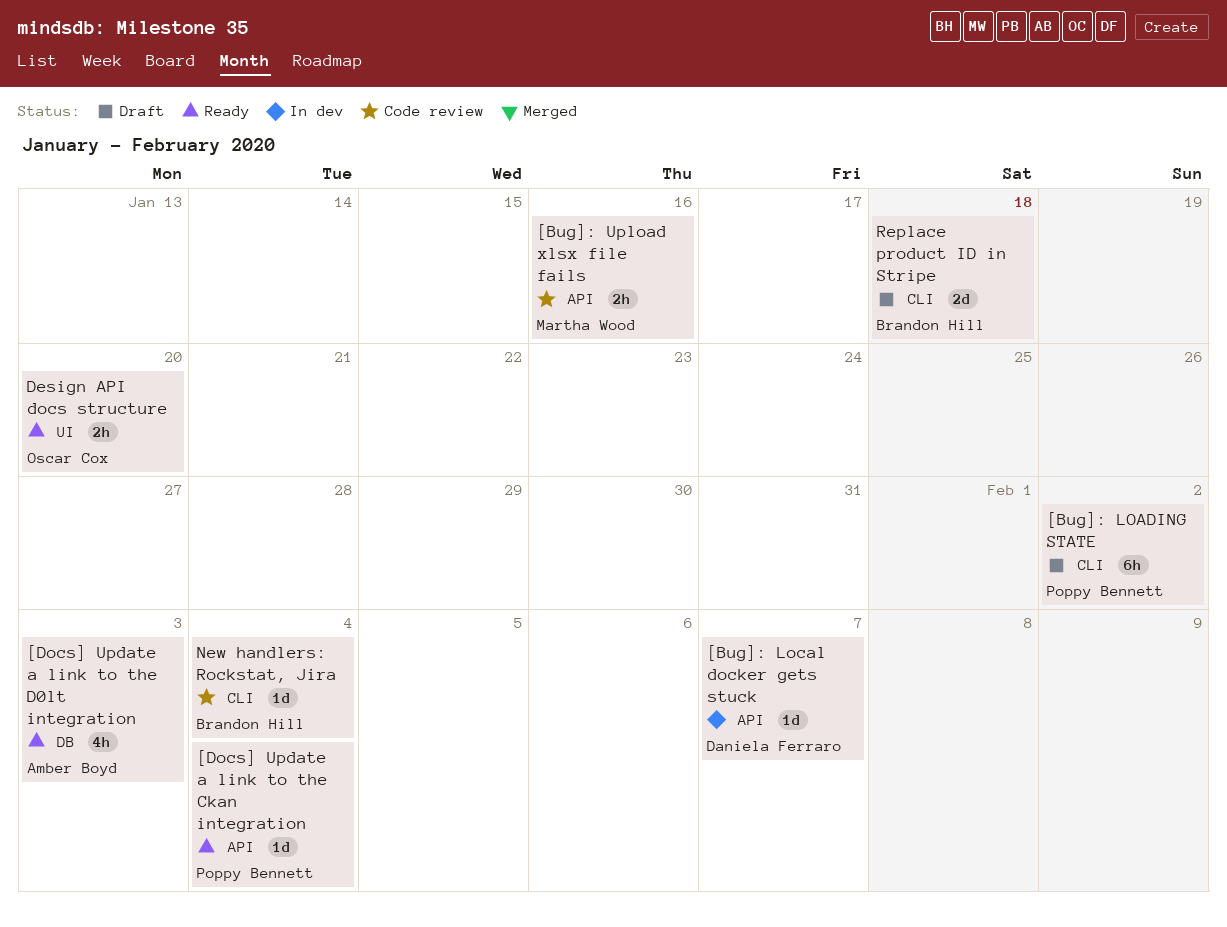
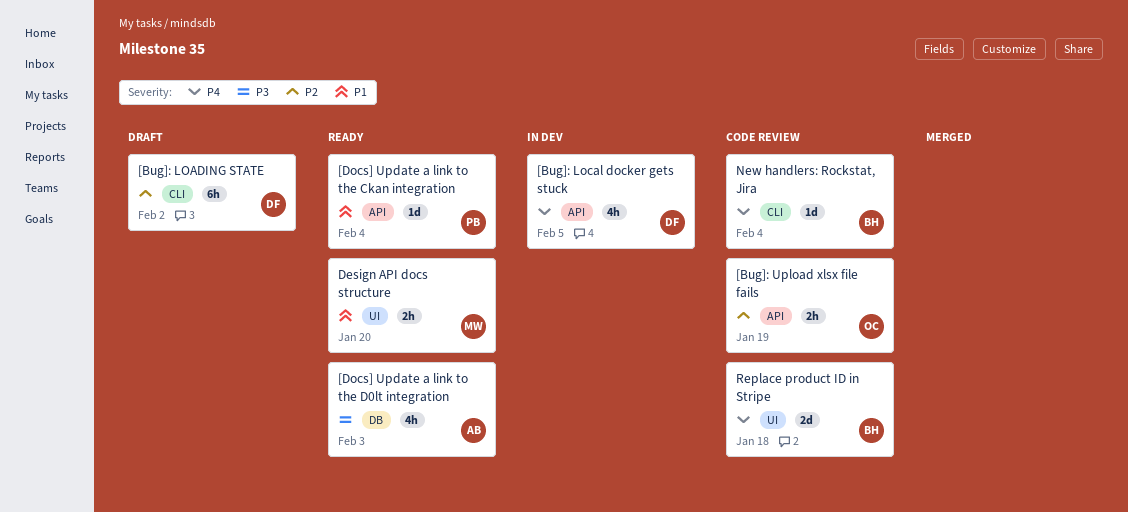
[Bug]: LOADING STATE, owner: Poppy Bennett -> Daniela Ferraro
[Bug]: Local docker gets stuck, estimate: 1d -> 4h
[Bug]: Local docker gets stuck, due: Feb 7 -> Feb 5
[Bug]: Upload xlsx file fails, owner: Martha Wood -> Oscar Cox
[Bug]: Upload xlsx file fails, due: Jan 16 -> Jan 19
Design API docs structure, owner: Oscar Cox -> Martha Wood
Replace product ID in Stripe, status: Draft -> Code review
Replace product ID in Stripe, label: CLI -> UI

